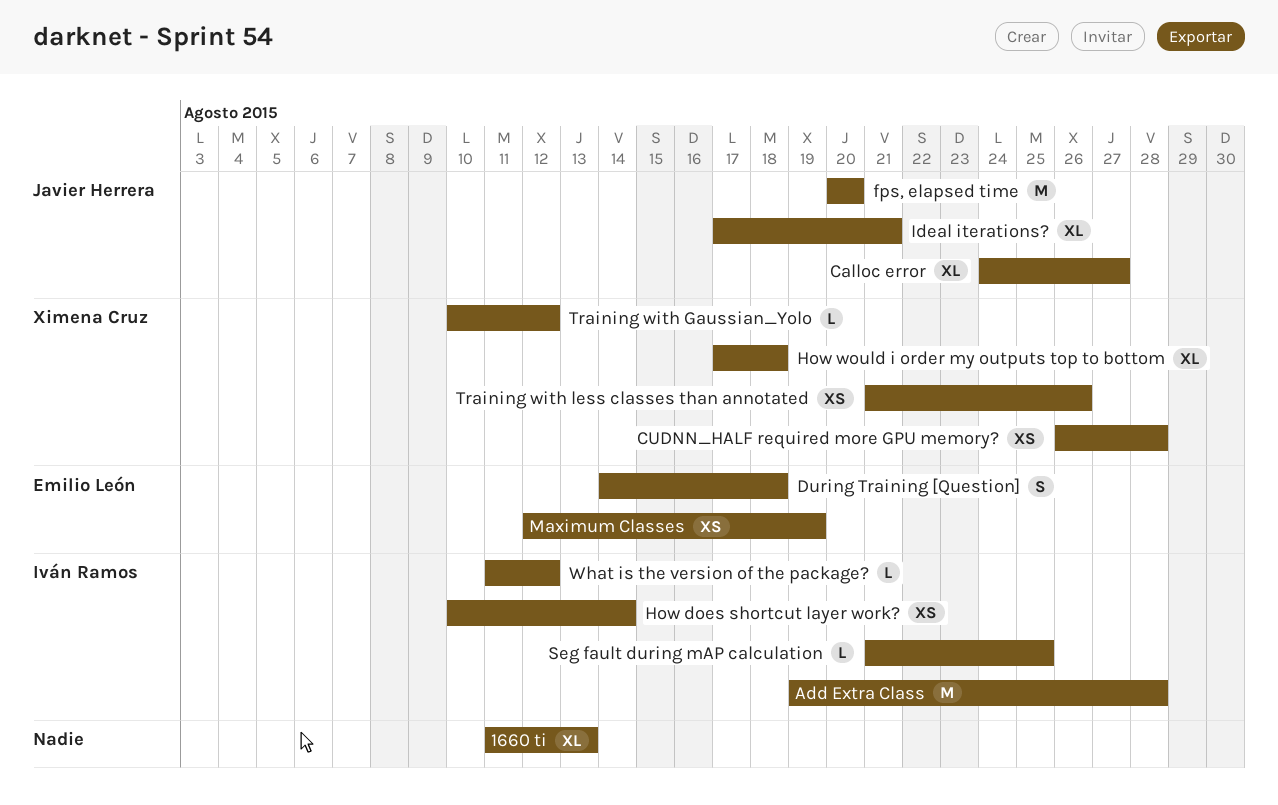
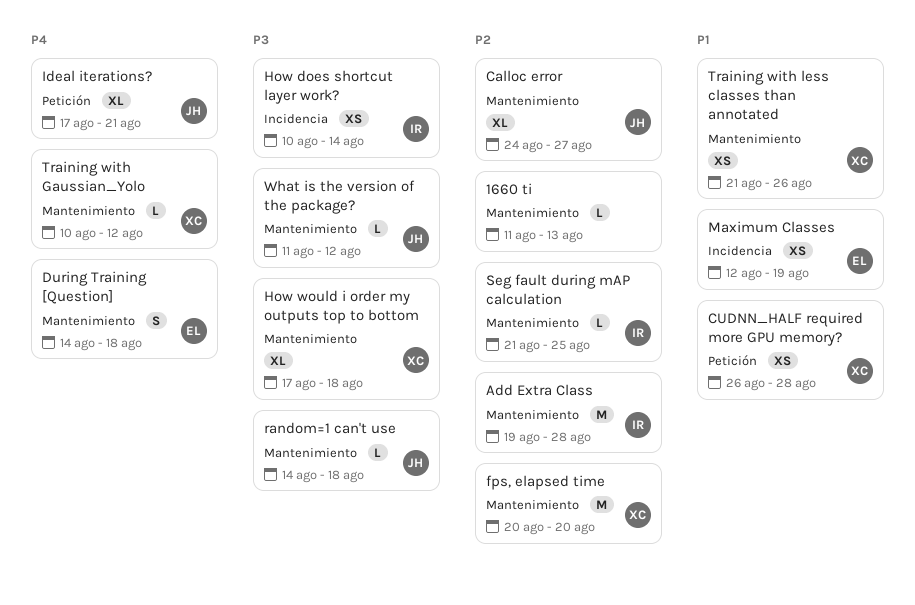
1660 ti, estimate: XL -> L
fps, elapsed time, owner: Javier Herrera -> Ximena Cruz
random=1 can't use: none -> present
What is the version of the package?, owner: Iván Ramos -> Javier Herrera

